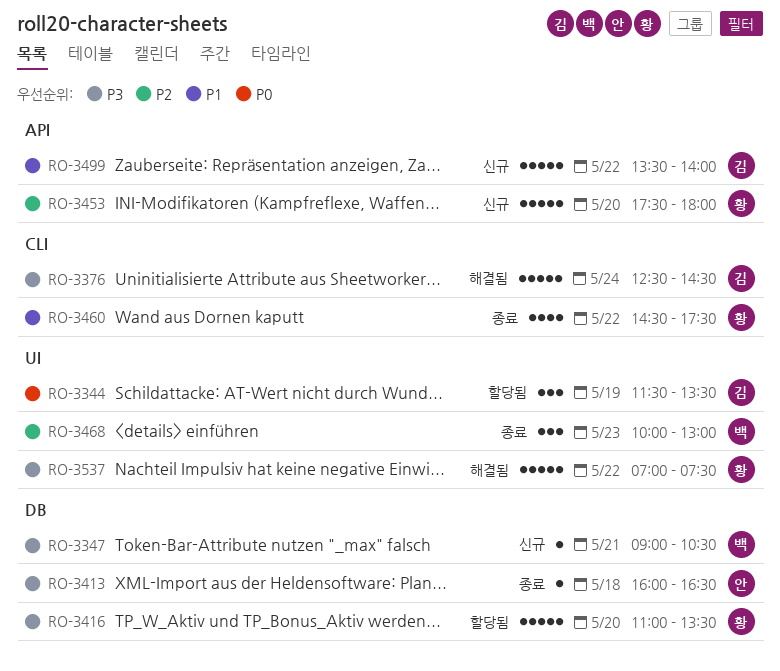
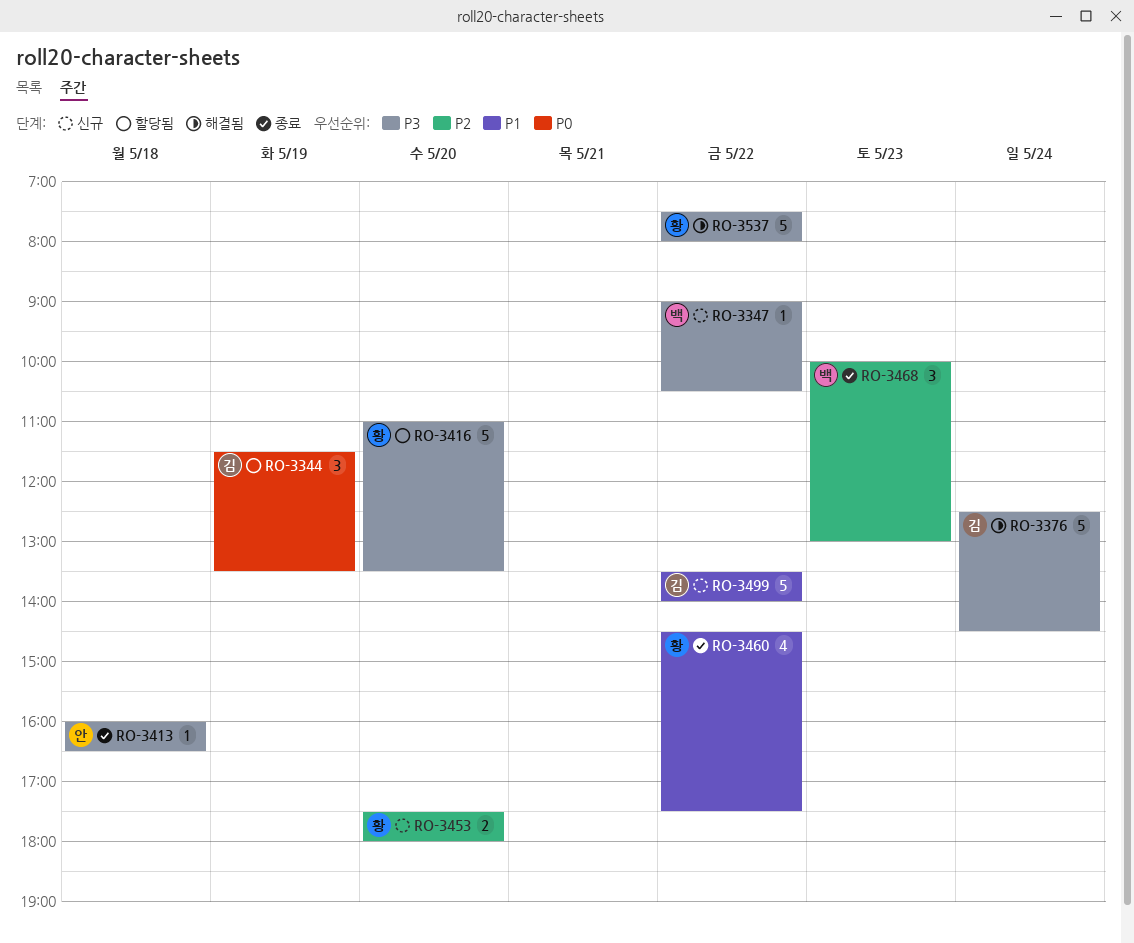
RO-3347, day: May 21 -> May 22
RO-3453, estimate: 5 -> 2
RO-3537, begins: 07:00 -> 07:30
RO-3537, ends: 07:30 -> 08:00

